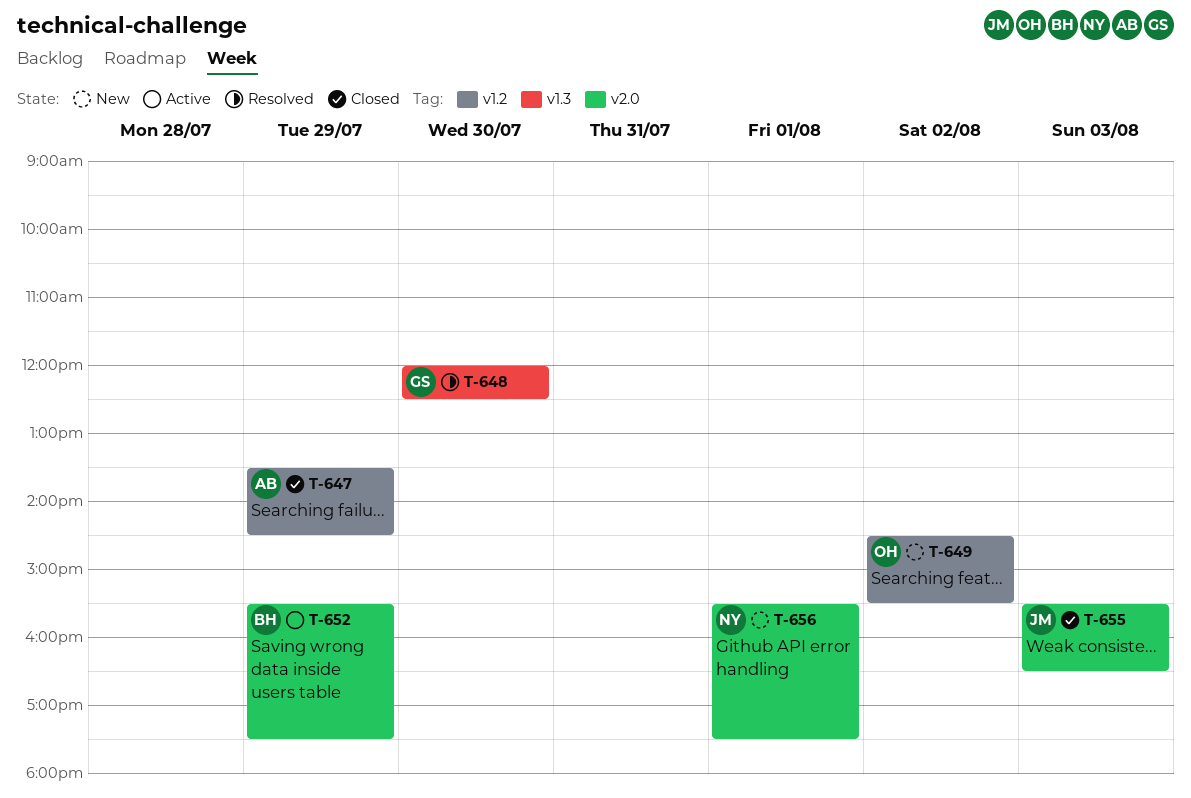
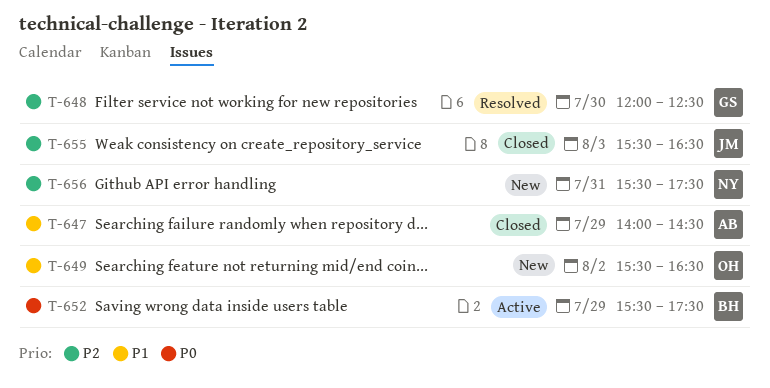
T-647, begins: 13:30 -> 14:00
T-649, begins: 14:30 -> 15:30
T-649, ends: 15:30 -> 16:30
T-656, day: Aug 1 -> Jul 31

